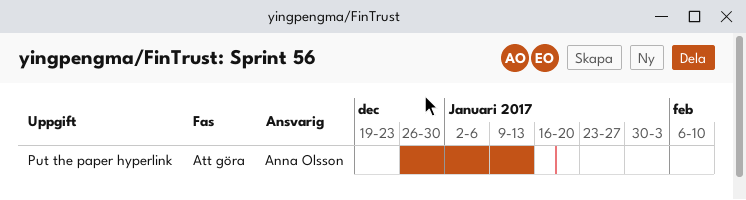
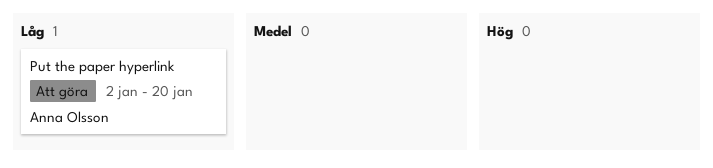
Put the paper hyperlink, start: Dec 26 -> Jan 2
Put the paper hyperlink, due: Jan 13 -> Jan 20

